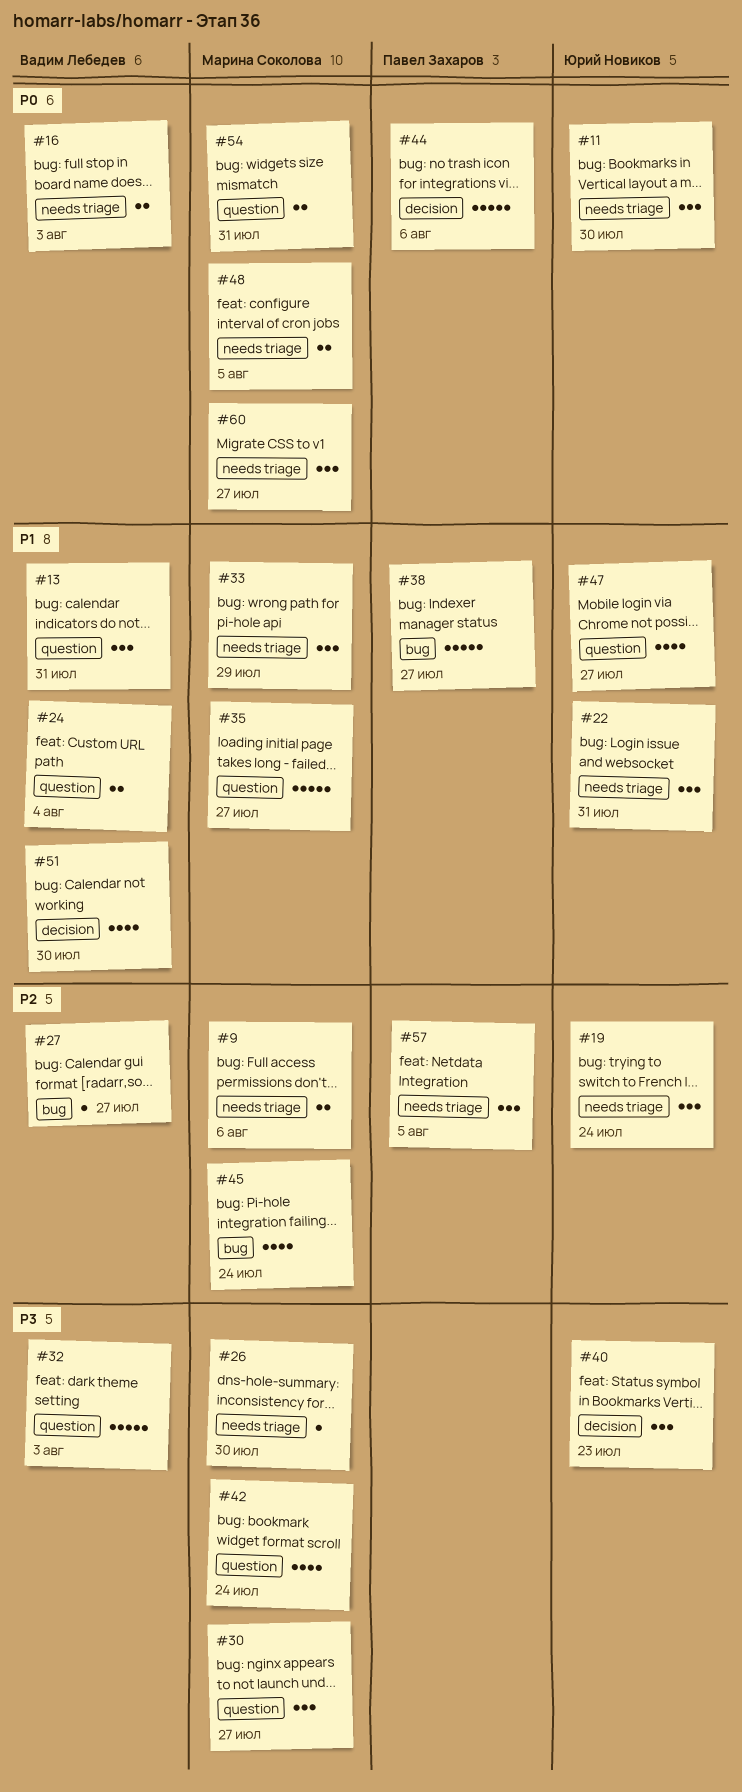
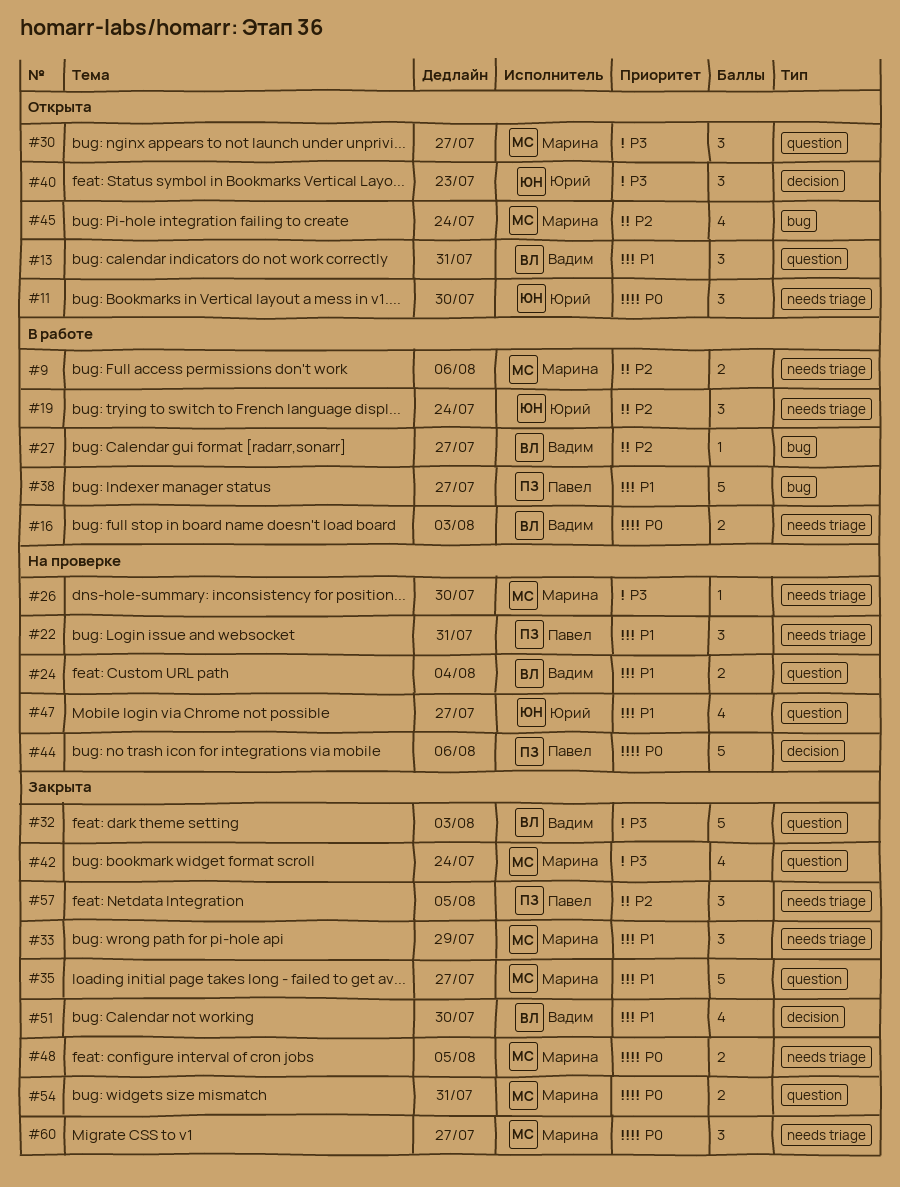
#22, owner: Юрий Новиков -> Павел Захаров

